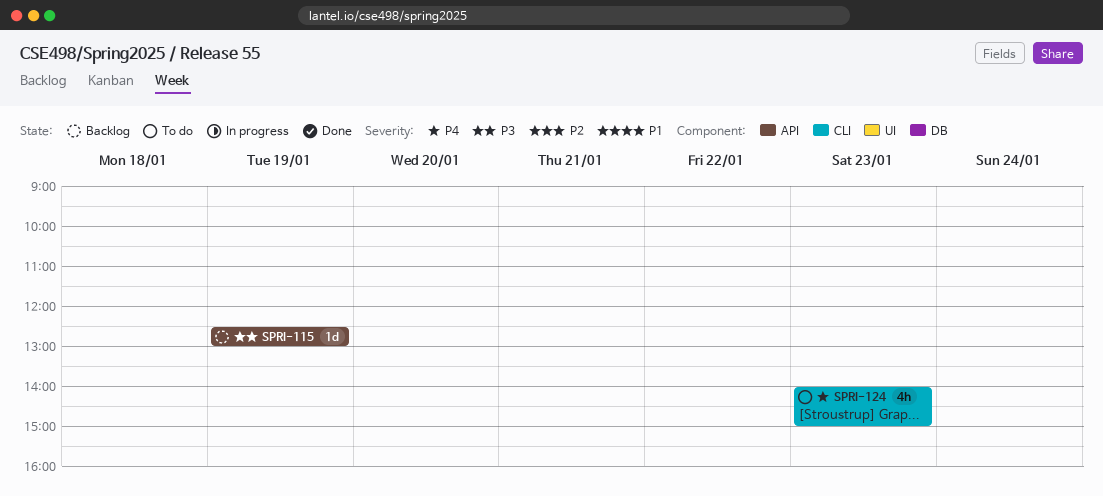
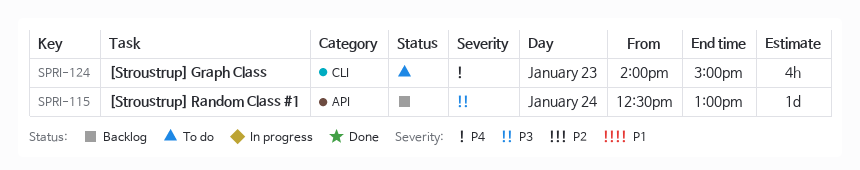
SPRI-115, day: Jan 19 -> Jan 24

